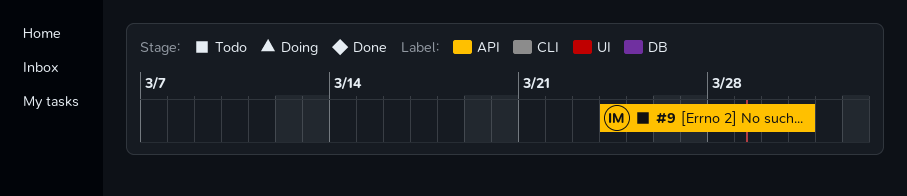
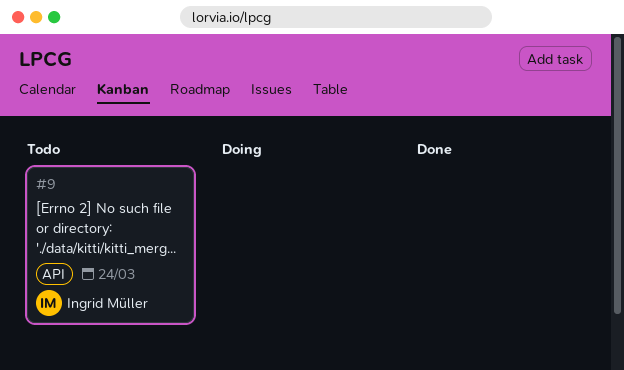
#9, due: Mar 31 -> Mar 24

